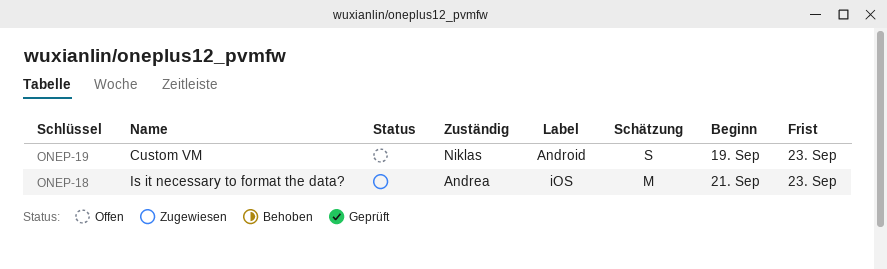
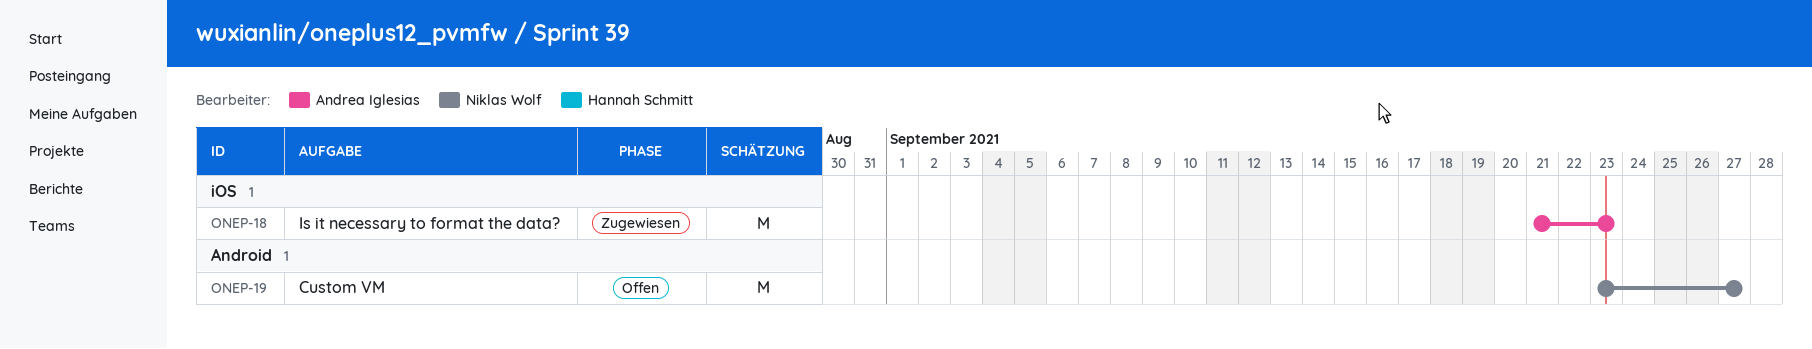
ONEP-19, estimate: S -> M
ONEP-19, start: Sep 19 -> Sep 23
ONEP-19, due: Sep 23 -> Sep 27

